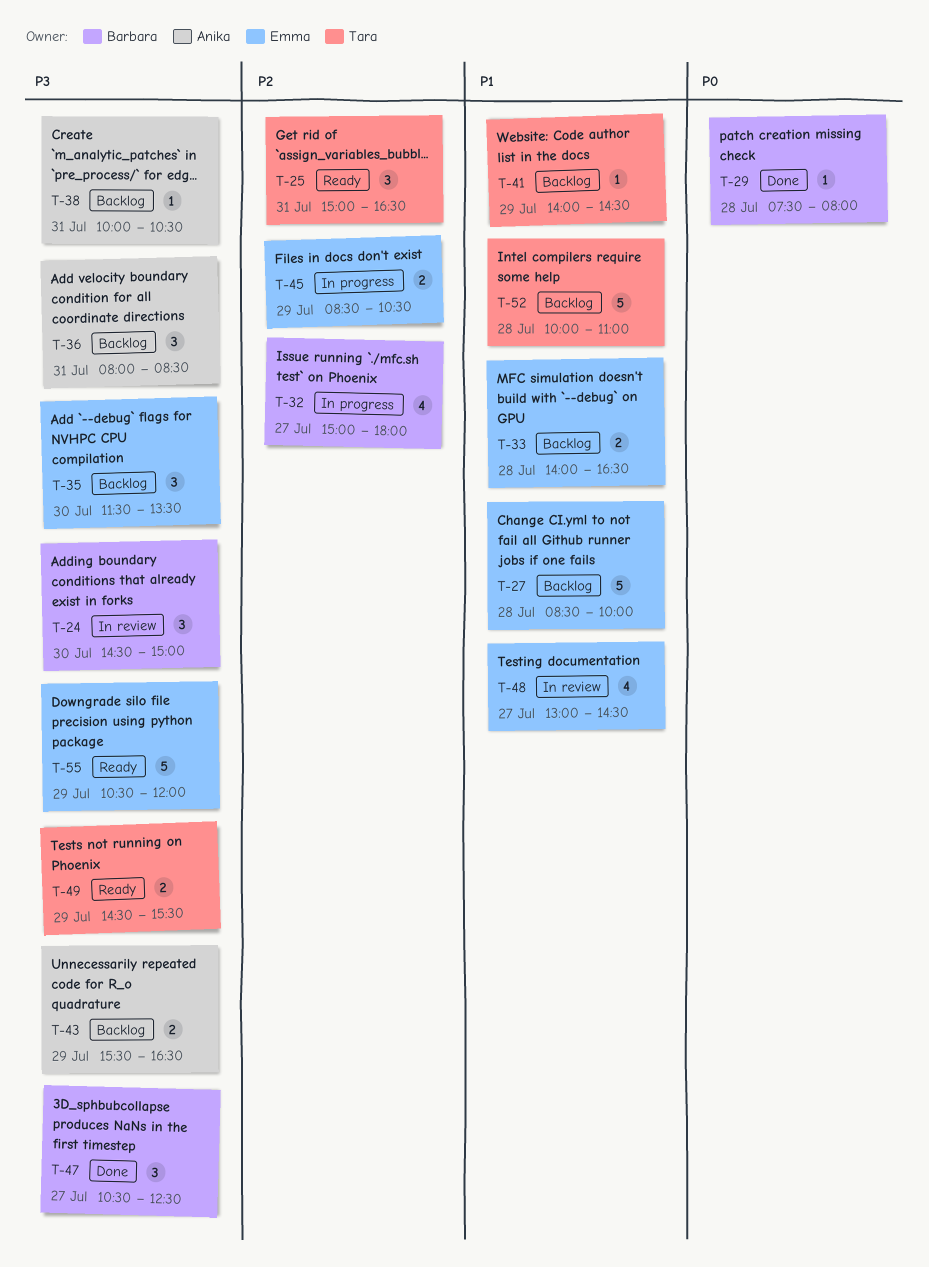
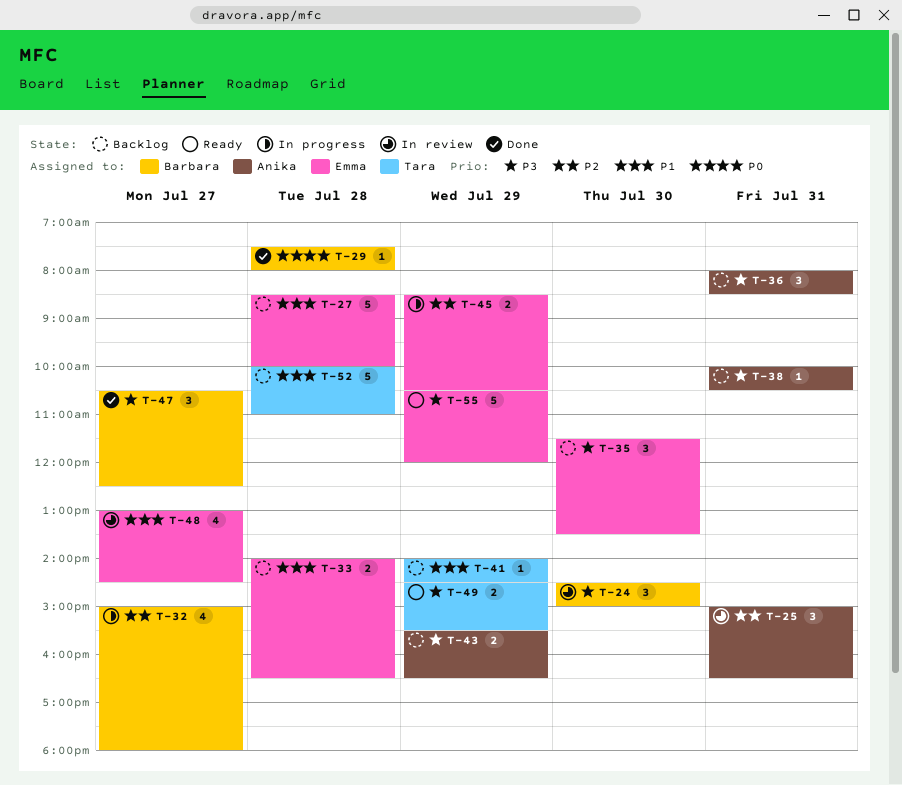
T-25, status: Ready -> In review
T-25, owner: Tara -> Anika

